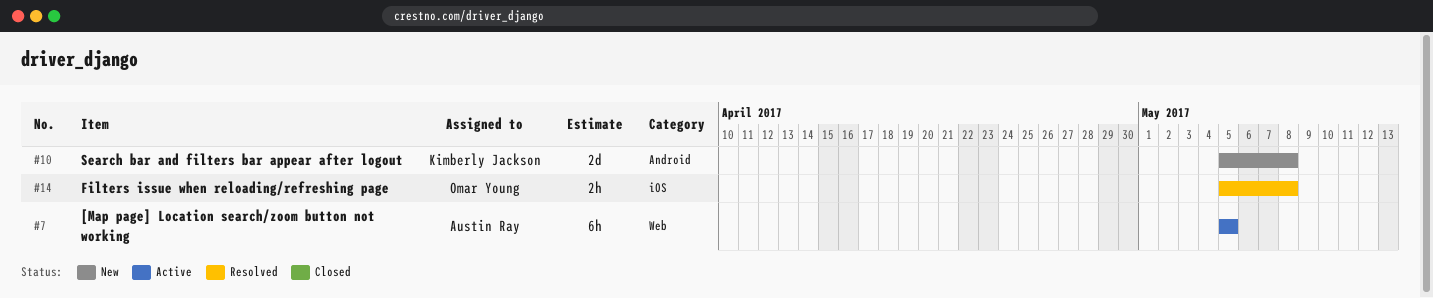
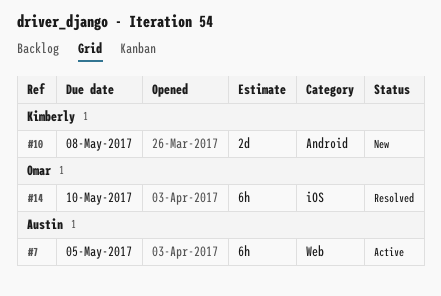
#14, estimate: 2h -> 6h
#14, due: May 8 -> May 10

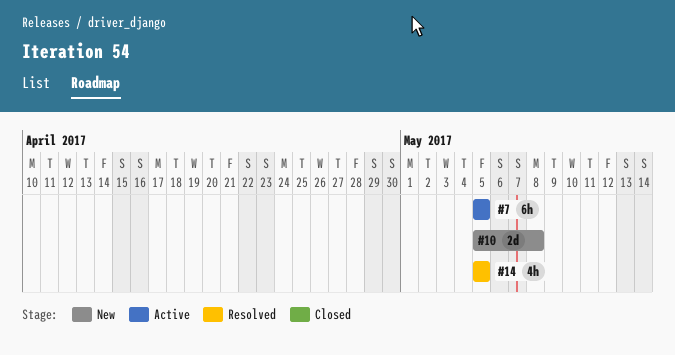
#14, estimate: 6h -> 4h
#14, due: May 10 -> May 5

